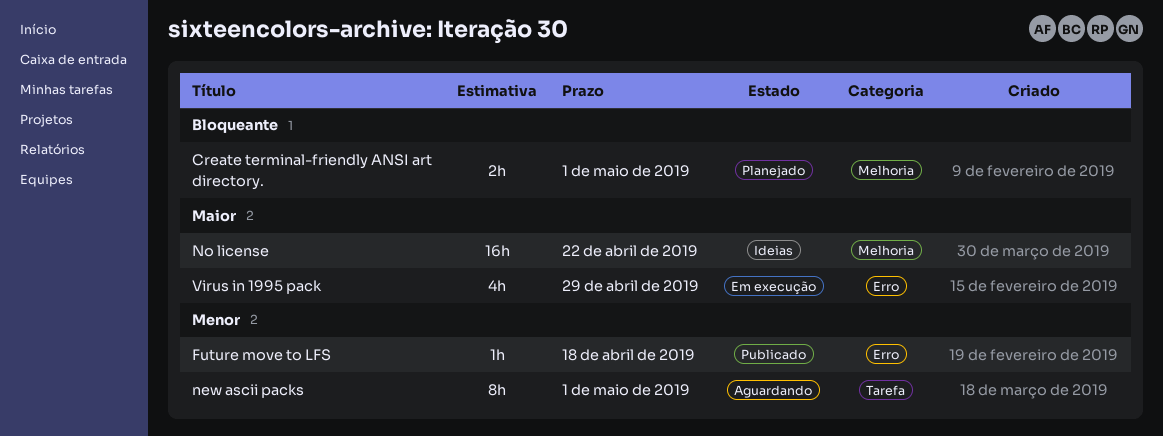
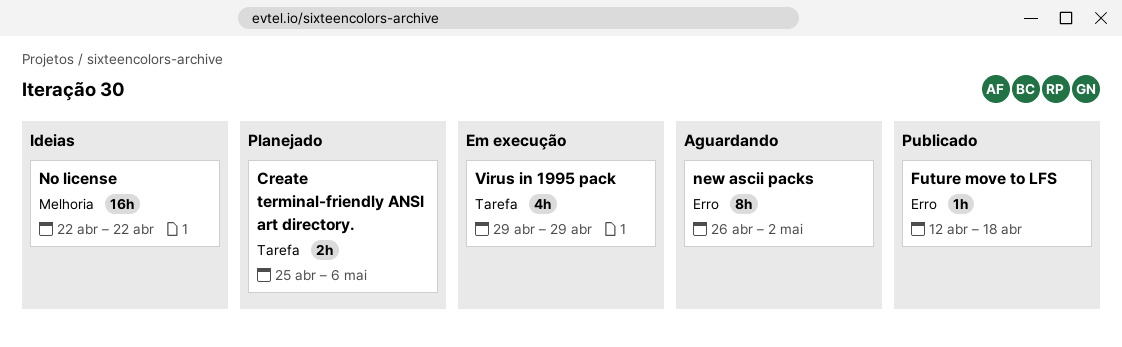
Create terminal-friendly ANSI art directory., label: Melhoria -> Tarefa
Create terminal-friendly ANSI art directory., due: May 1 -> May 6
new ascii packs, label: Tarefa -> Erro
new ascii packs, due: May 1 -> May 2
Virus in 1995 pack, label: Erro -> Tarefa

